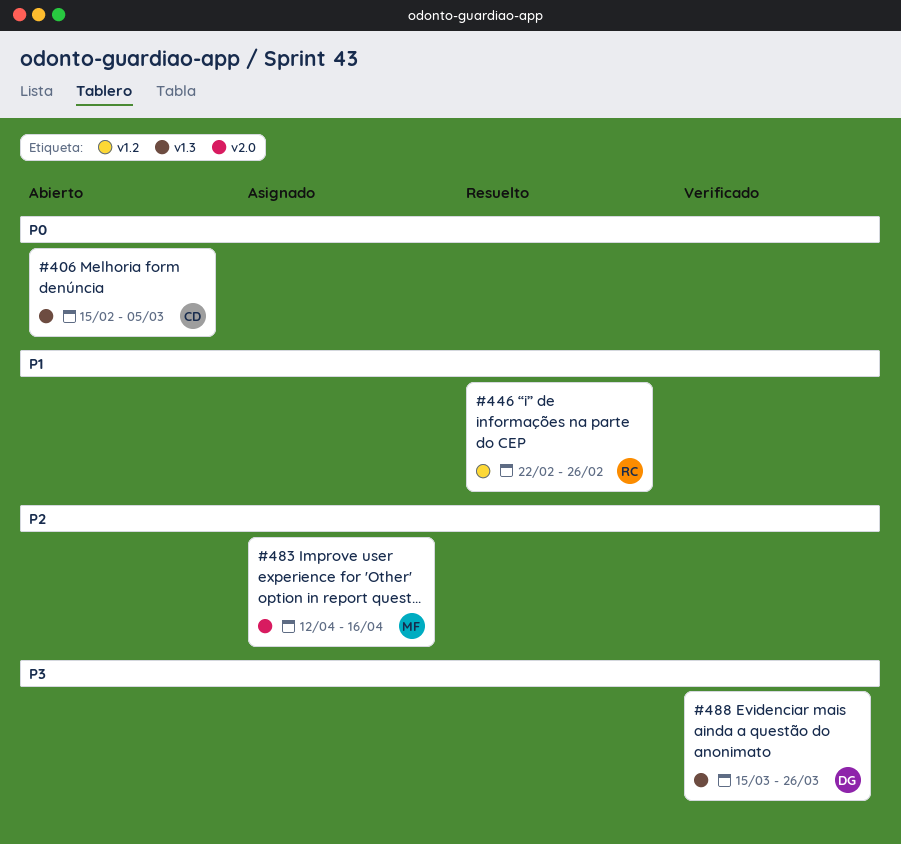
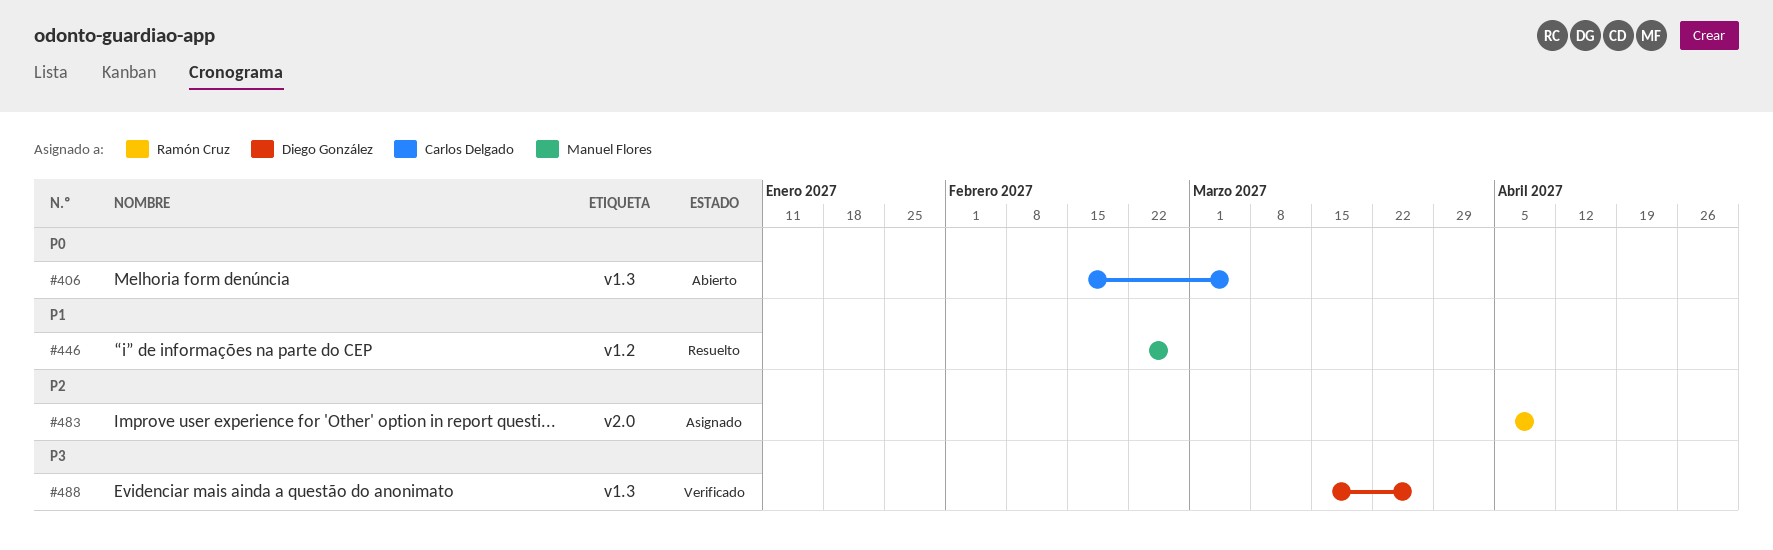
#446, owner: Ramón Cruz -> Manuel Flores
#483, owner: Manuel Flores -> Ramón Cruz
#483, start: Apr 12 -> Apr 5
#483, due: Apr 16 -> Apr 9

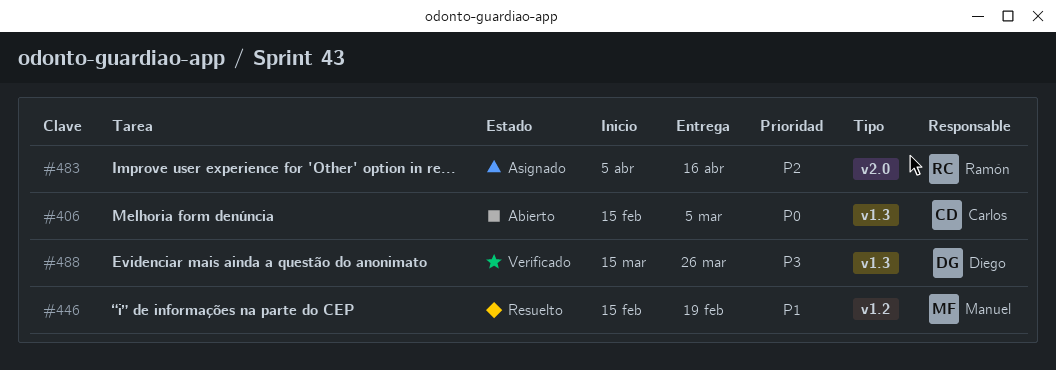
#446, start: Feb 22 -> Feb 15
#446, due: Feb 26 -> Feb 19
#483, due: Apr 9 -> Apr 16

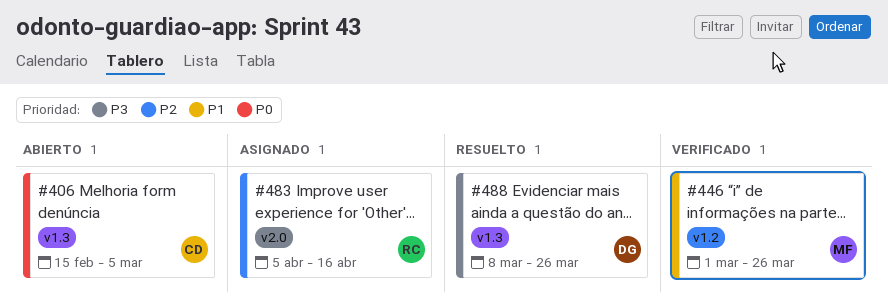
#446, status: Resuelto -> Verificado
#446, start: Feb 15 -> Mar 1
#446, due: Feb 19 -> Mar 26
#488, status: Verificado -> Resuelto
#488, start: Mar 15 -> Mar 8

